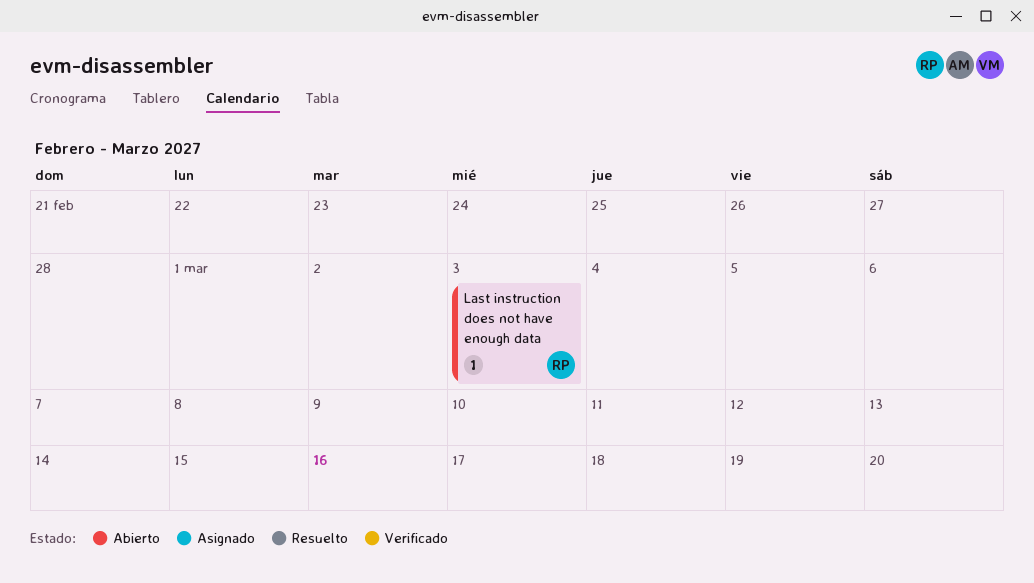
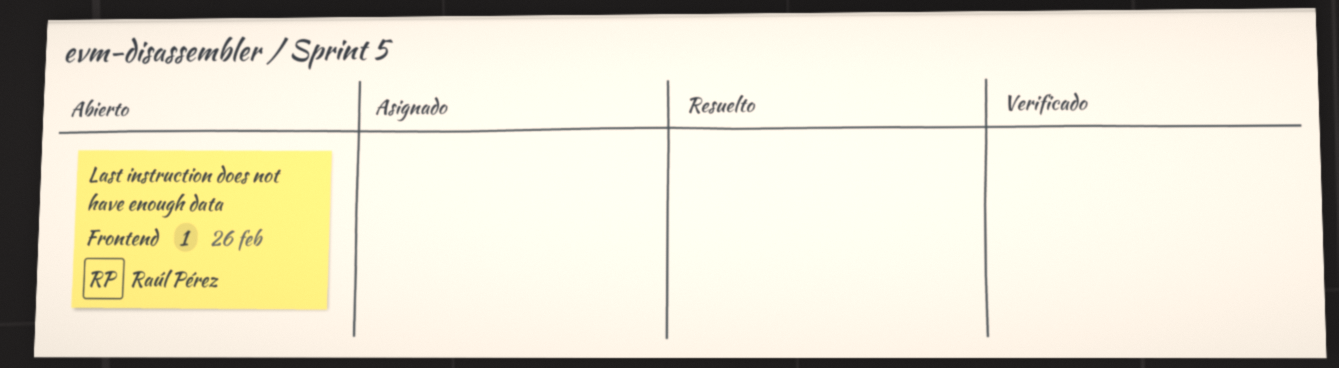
Last instruction does not have enough data, due: Mar 3 -> Feb 26

